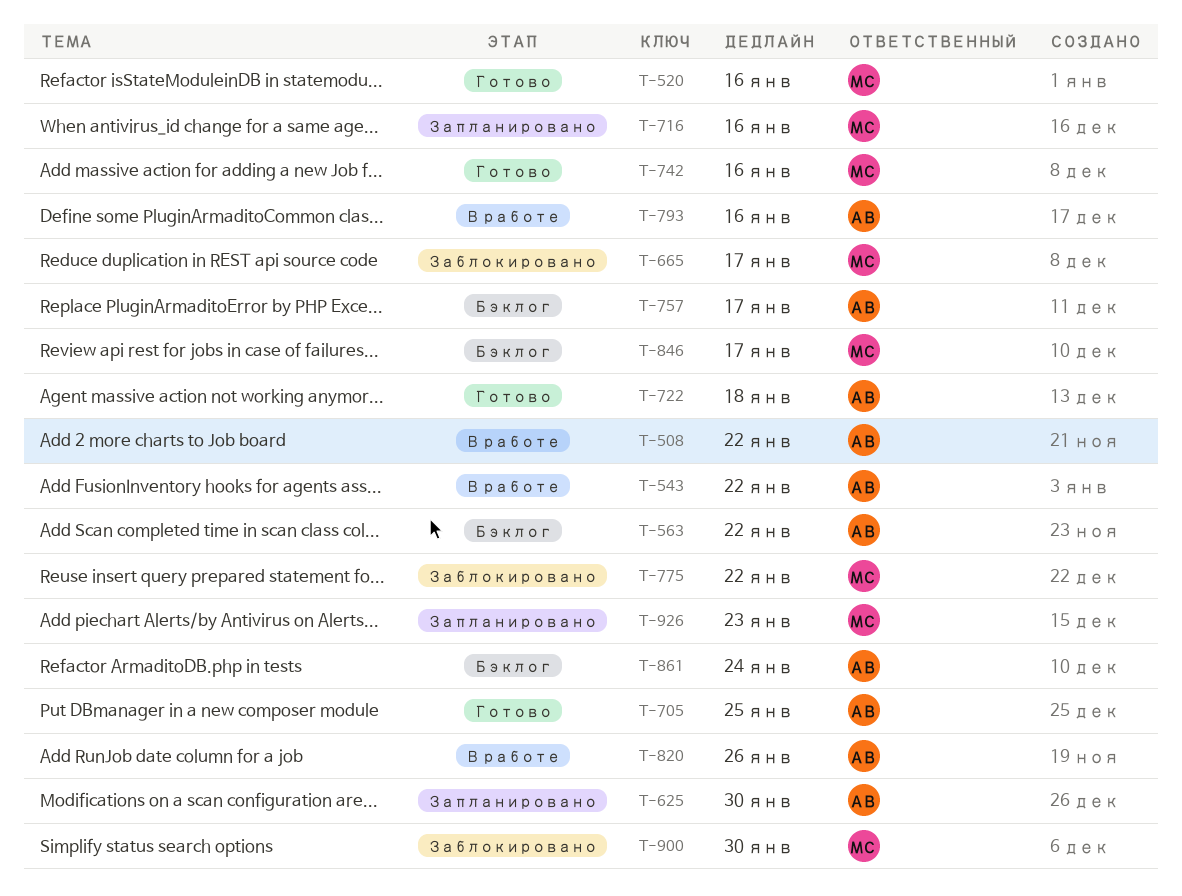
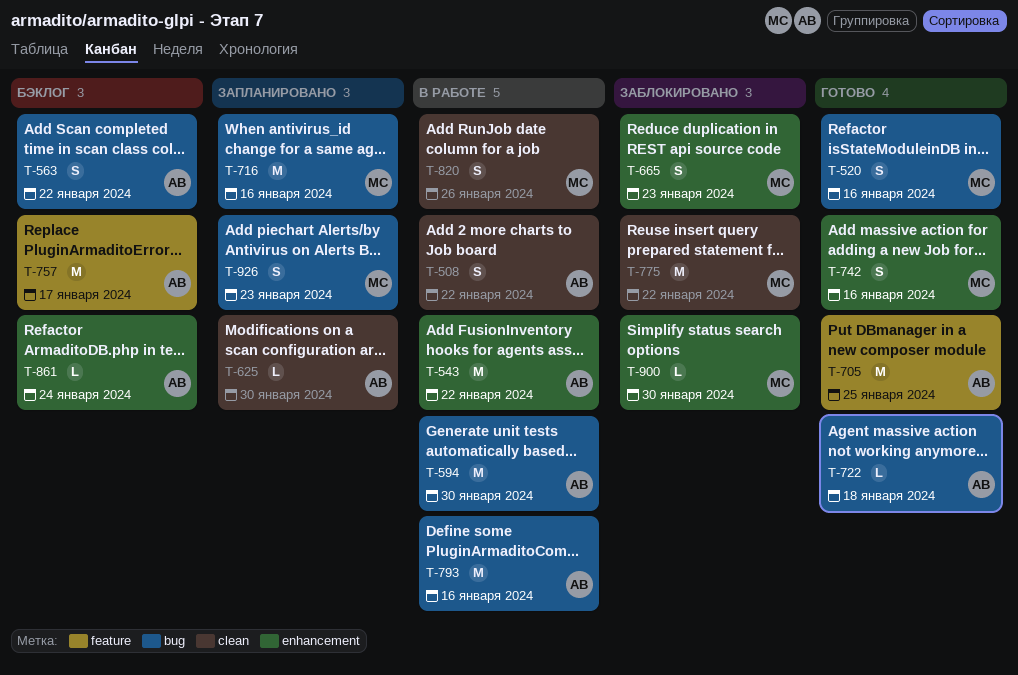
T-594: none -> present
T-665, due: Jan 17 -> Jan 23
T-820, owner: АВ -> МС
T-846: present -> none

